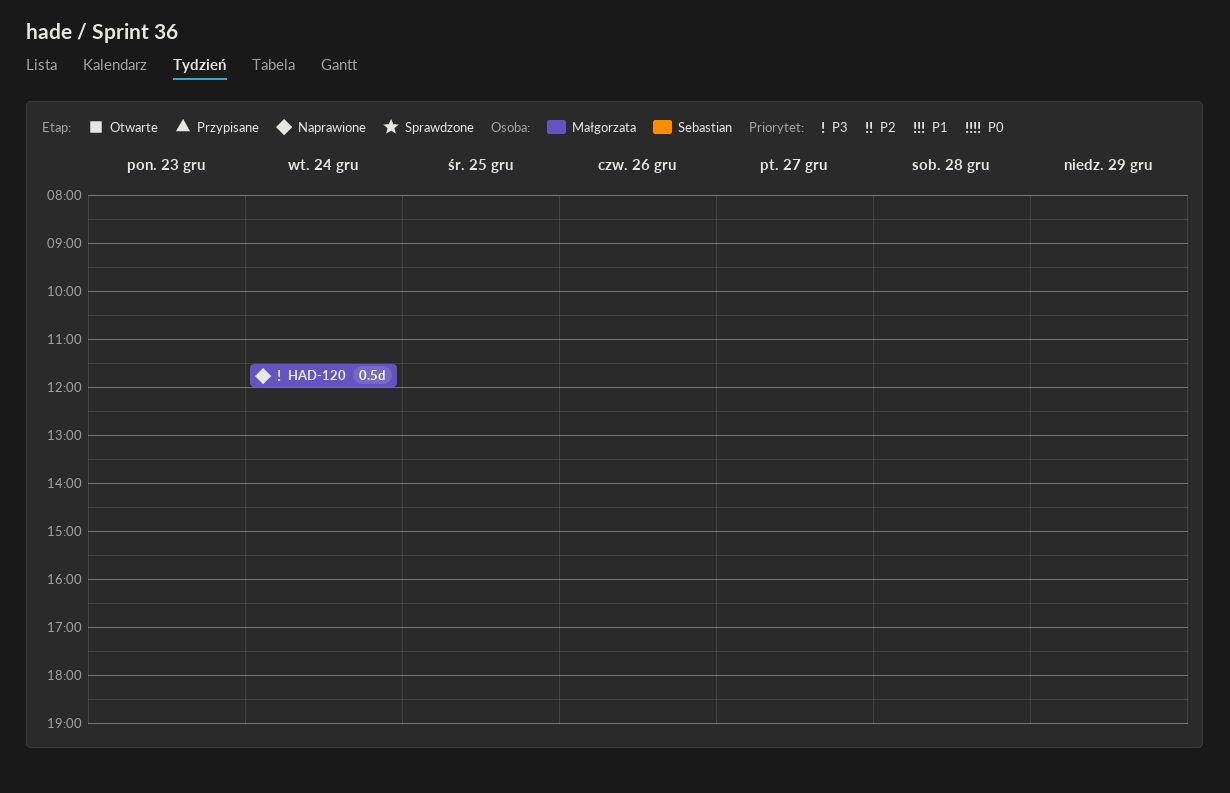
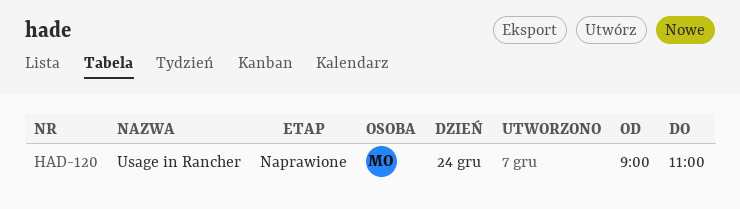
HAD-120, begins: 11:30 -> 09:00
HAD-120, ends: 12:00 -> 11:00

